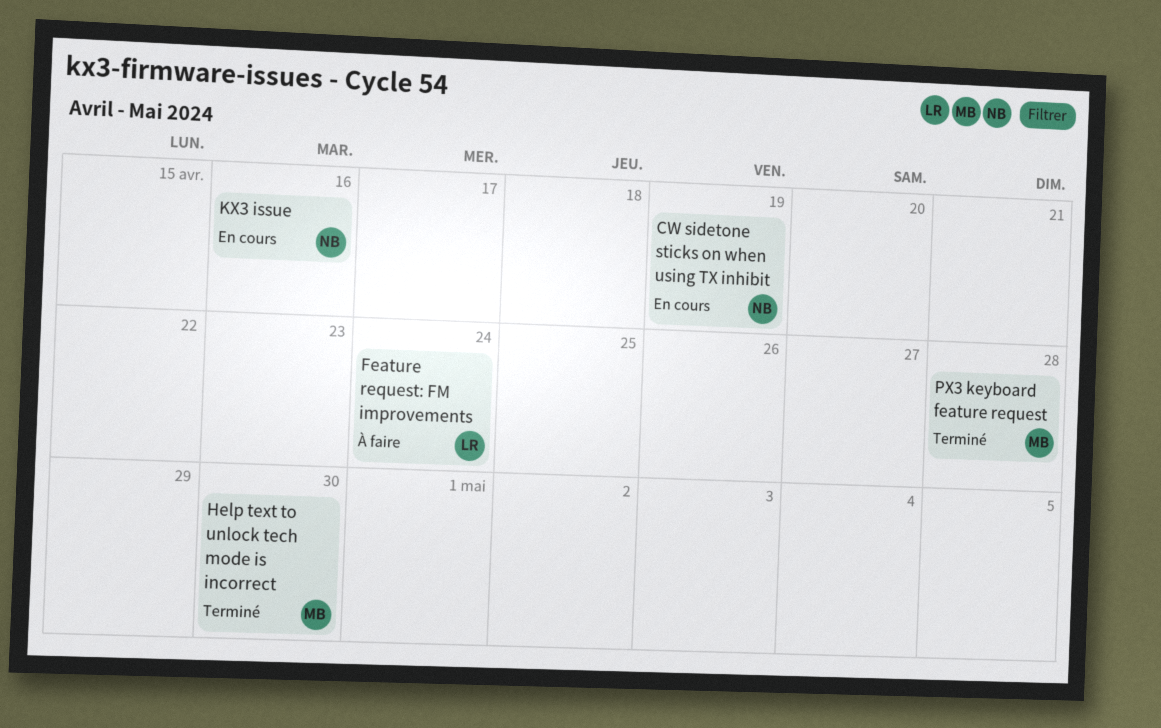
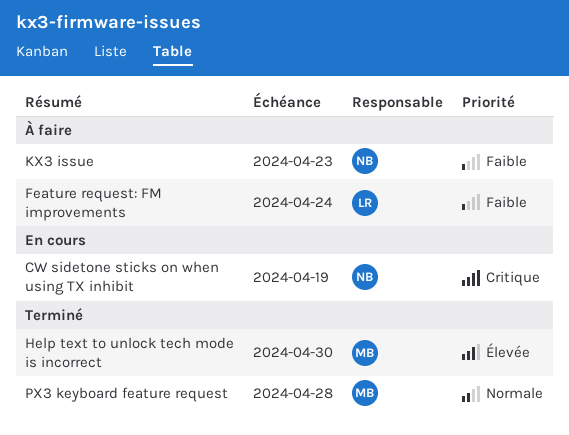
KX3 issue, status: En cours -> À faire
KX3 issue, due: Apr 16 -> Apr 23

